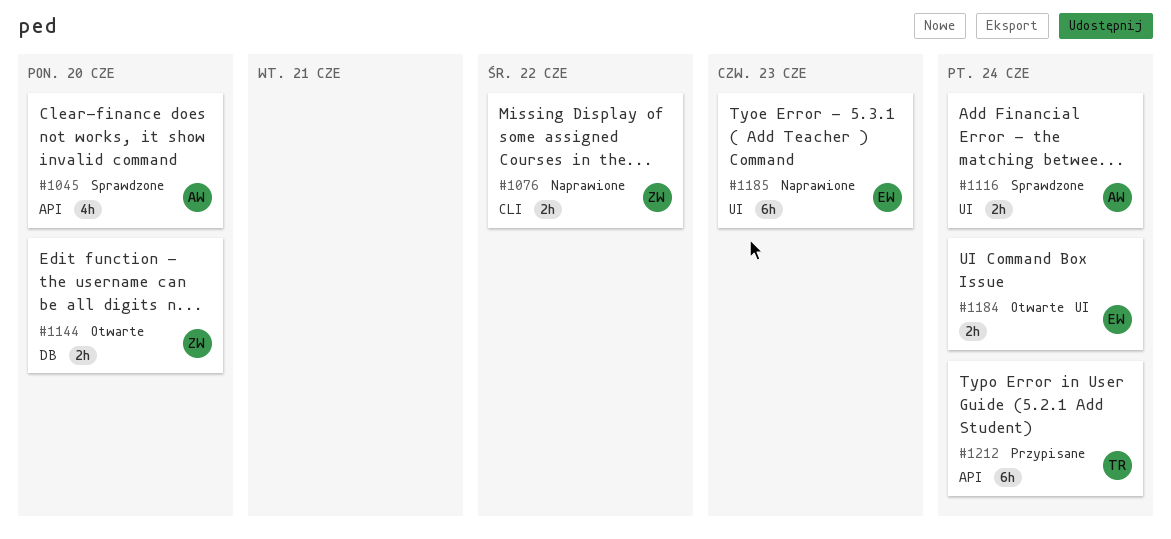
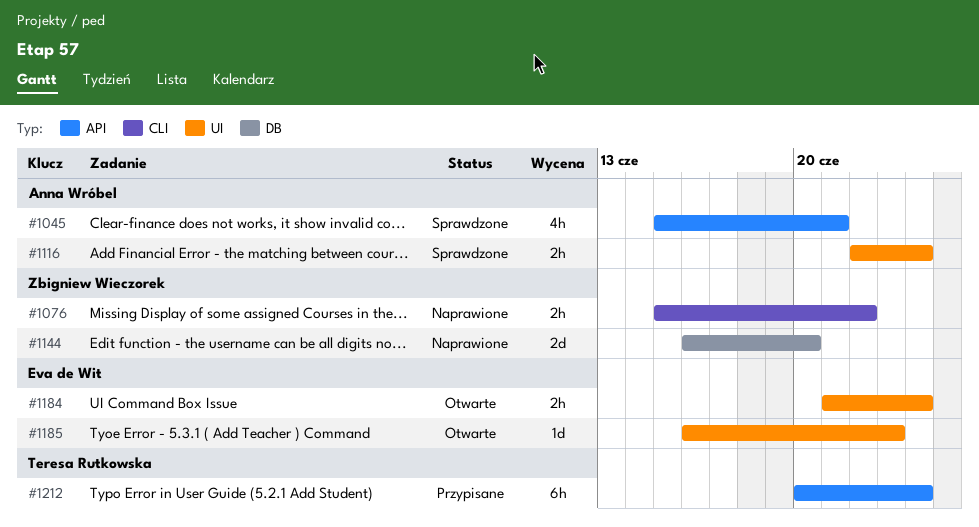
#1045, due: Jun 20 -> Jun 21
#1144, status: Otwarte -> Naprawione
#1144, estimate: 2h -> 2d
#1185, status: Naprawione -> Otwarte
#1185, estimate: 6h -> 1d

